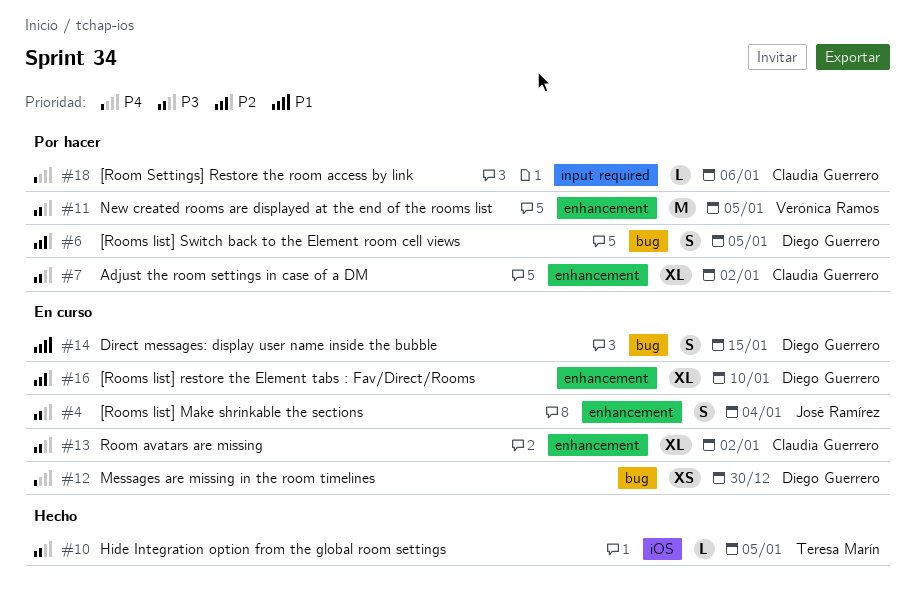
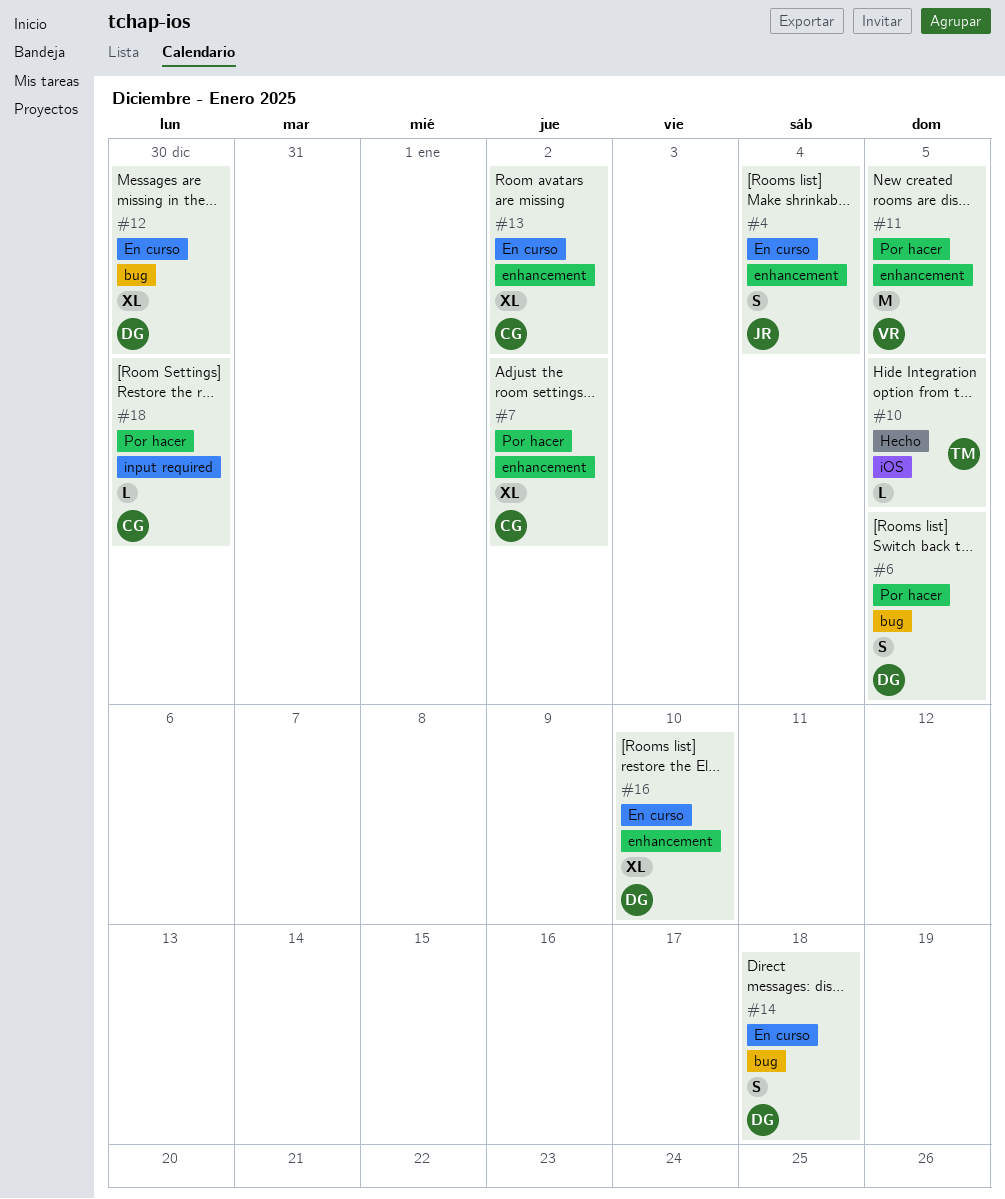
#12, estimate: XS -> XL
#14, due: Jan 15 -> Jan 18
#18, due: Jan 6 -> Dec 30

